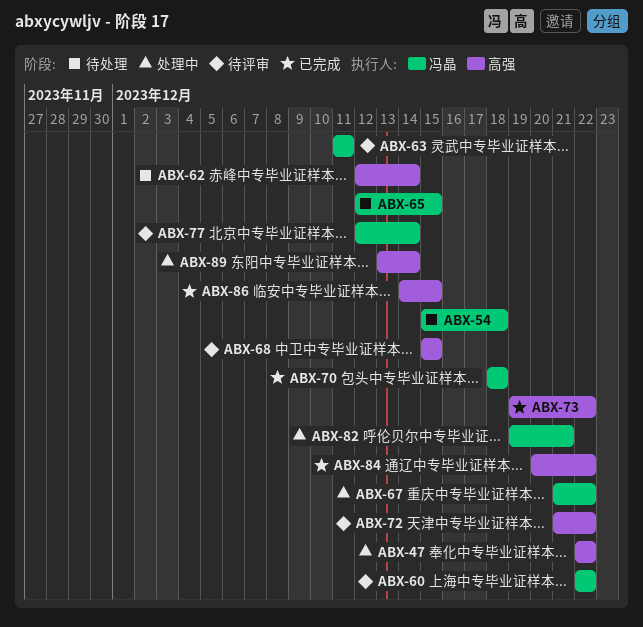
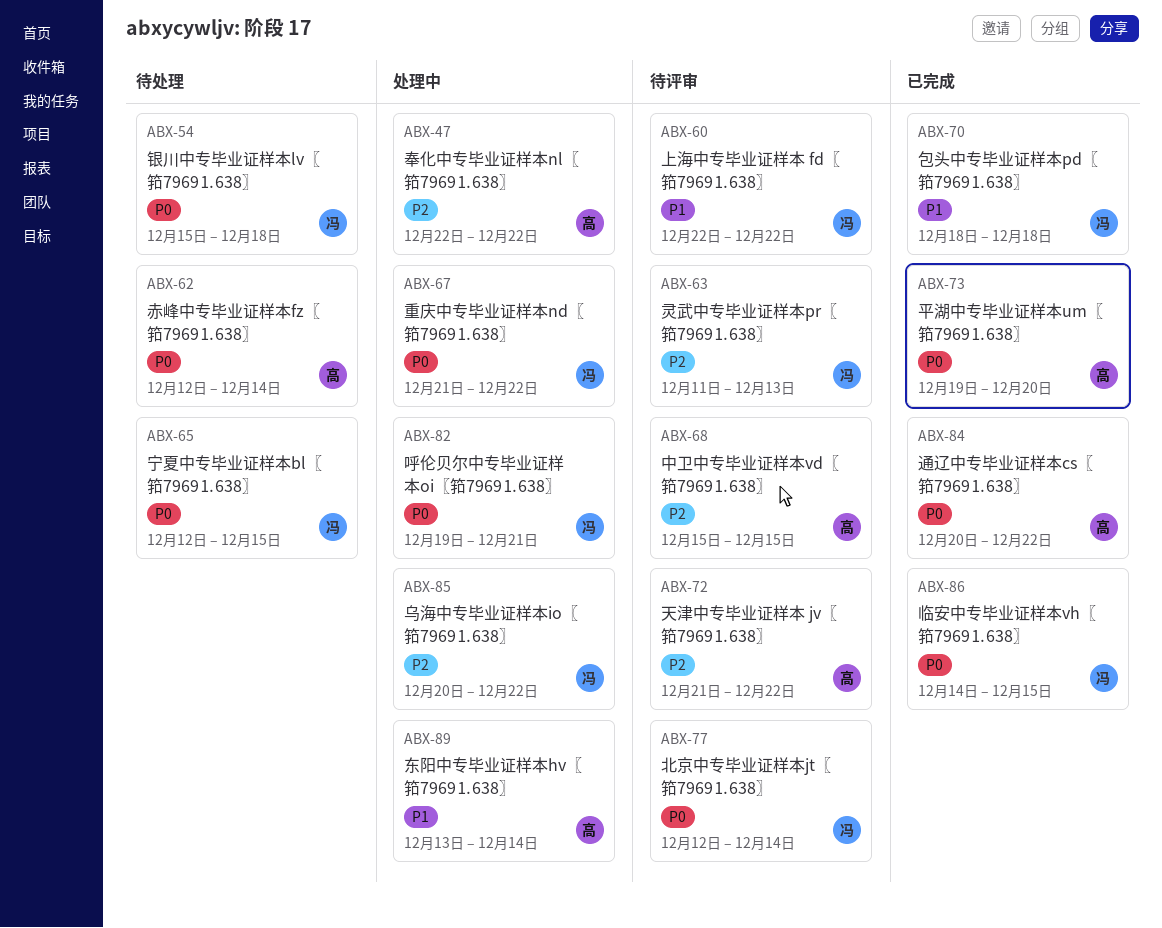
ABX-63, due: Dec 11 -> Dec 13
ABX-73, due: Dec 22 -> Dec 20
ABX-85: none -> present
ABX-86, owner: 高强 -> 冯晶

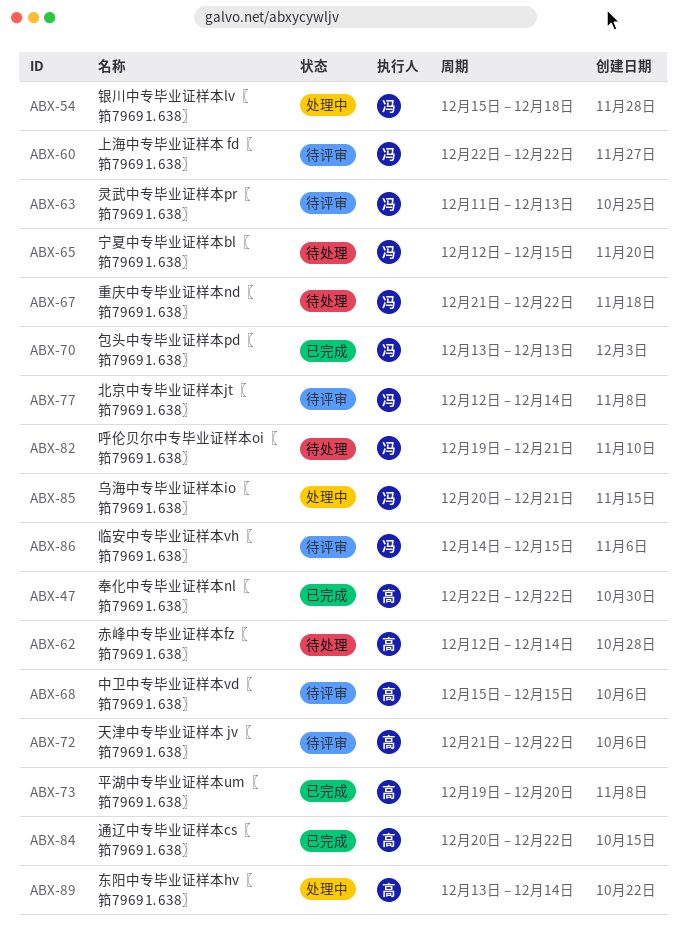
ABX-47, status: 处理中 -> 已完成
ABX-54, status: 待处理 -> 处理中
ABX-67, status: 处理中 -> 待处理
ABX-70, start: Dec 18 -> Dec 13
ABX-70, due: Dec 18 -> Dec 13
ABX-82, status: 处理中 -> 待处理
ABX-85, due: Dec 22 -> Dec 21
ABX-86, status: 已完成 -> 待评审

